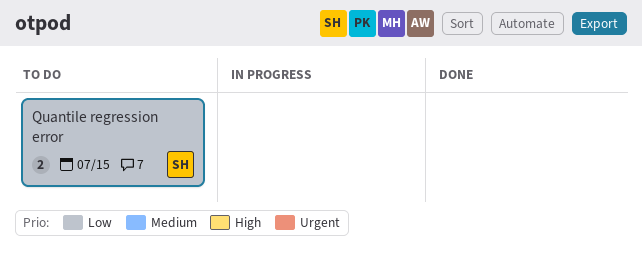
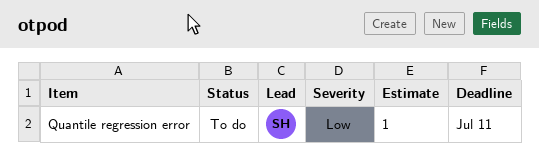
Quantile regression error, estimate: 2 -> 1
Quantile regression error, due: Jul 15 -> Jul 11

